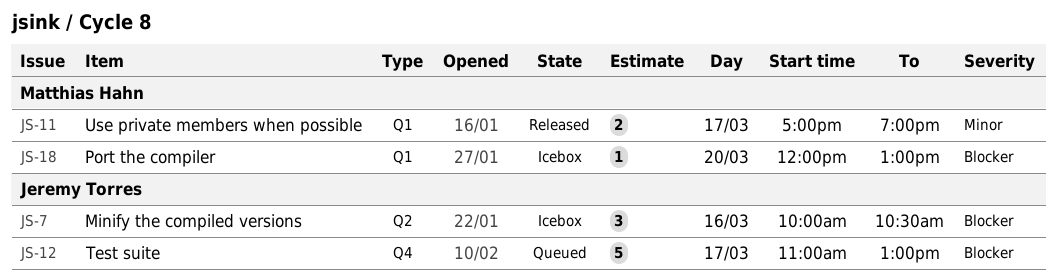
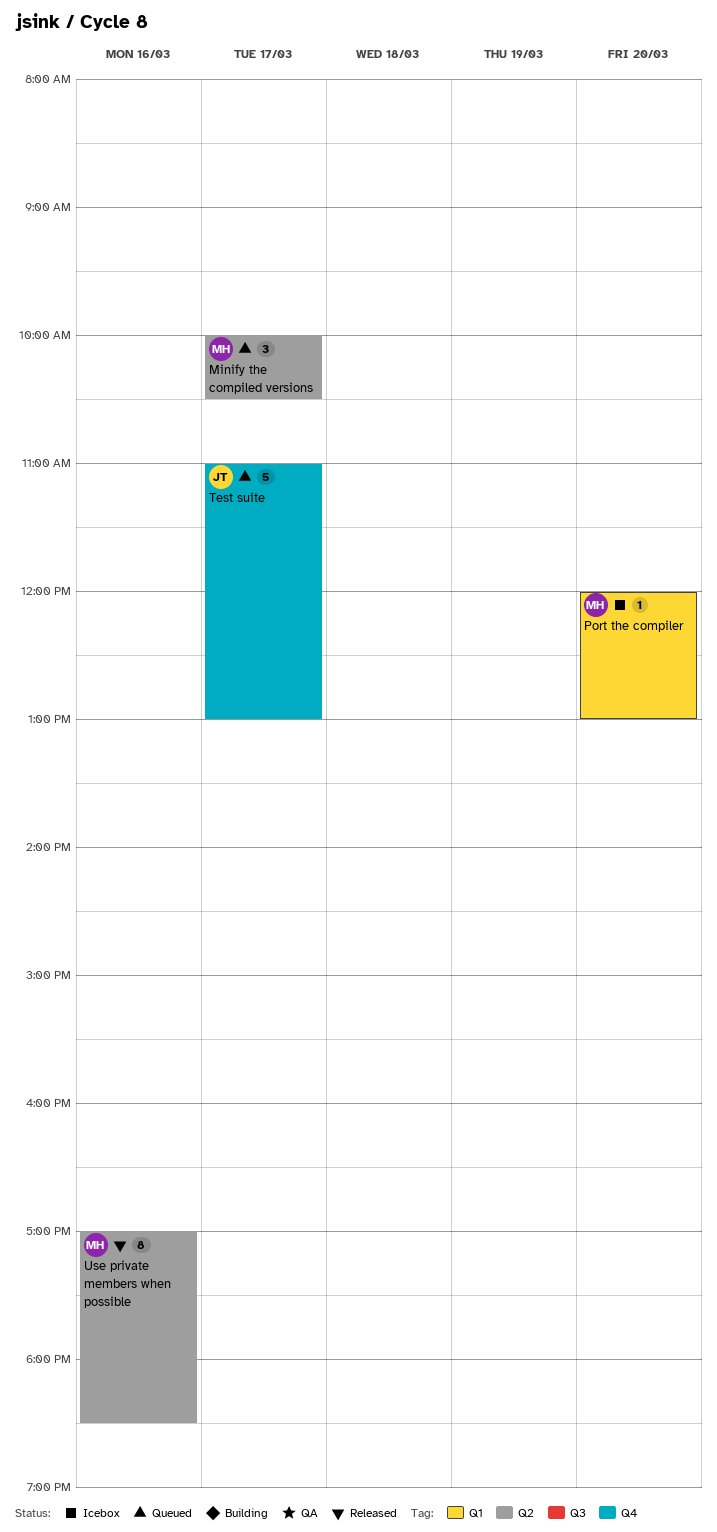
Minify the compiled versions, status: Icebox -> Queued
Minify the compiled versions, owner: Jeremy Torres -> Matthias Hahn
Minify the compiled versions, day: Mar 16 -> Mar 17
Use private members when possible, label: Q1 -> Q2
Use private members when possible, estimate: 2 -> 8
Use private members when possible, day: Mar 17 -> Mar 16
Use private members when possible, ends: 19:00 -> 18:30

